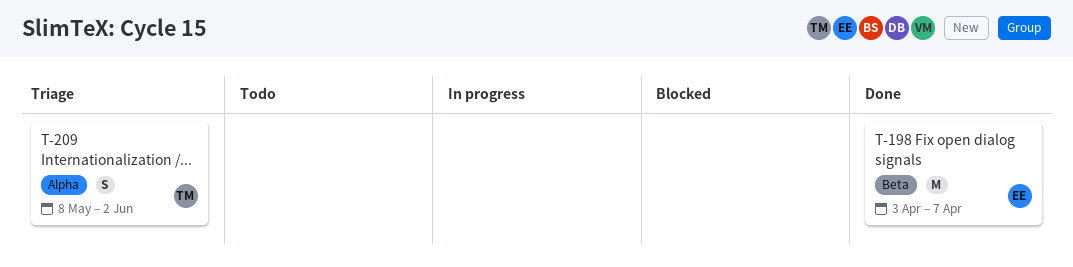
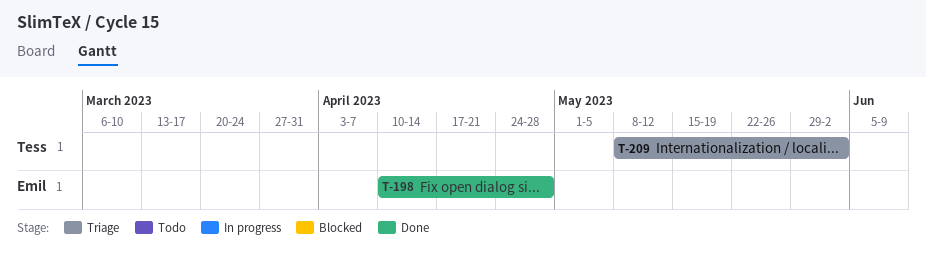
T-198, start: Apr 3 -> Apr 10
T-198, due: Apr 7 -> Apr 28

